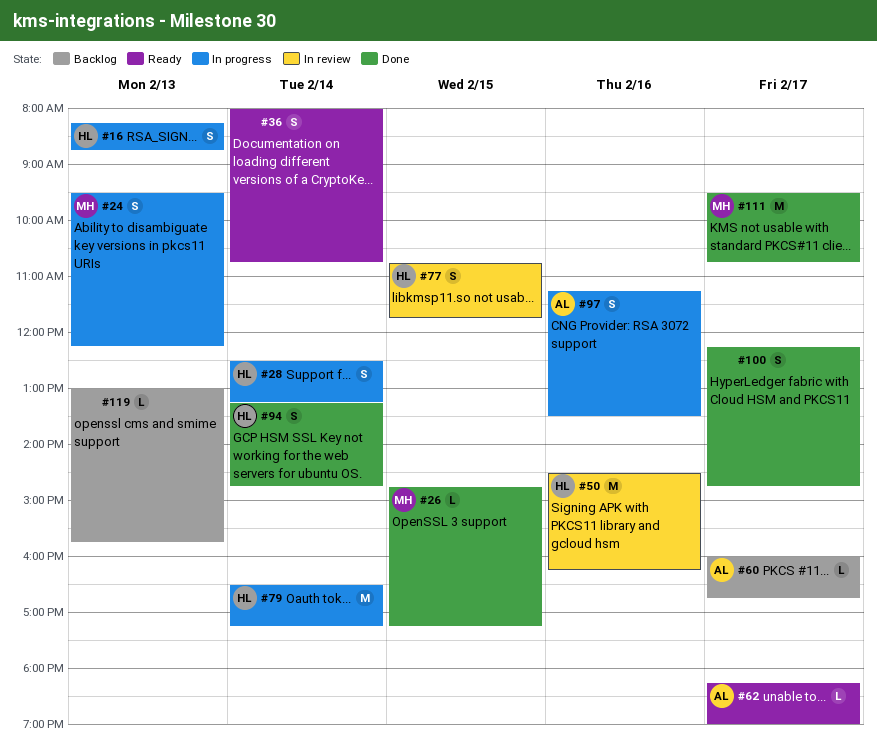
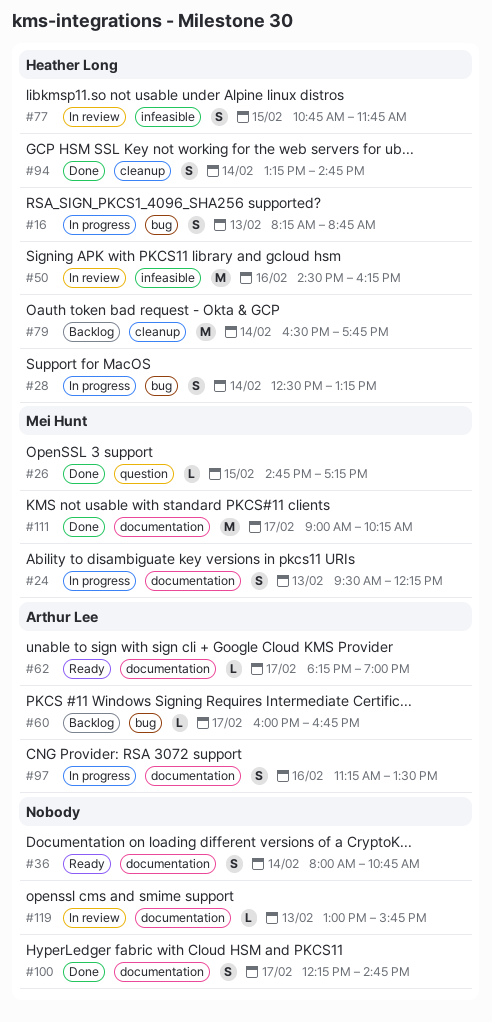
#79, status: In progress -> Backlog
#79, ends: 17:15 -> 17:45
#111, begins: 09:30 -> 09:00
#111, ends: 10:45 -> 10:15
#119, status: Backlog -> In review

